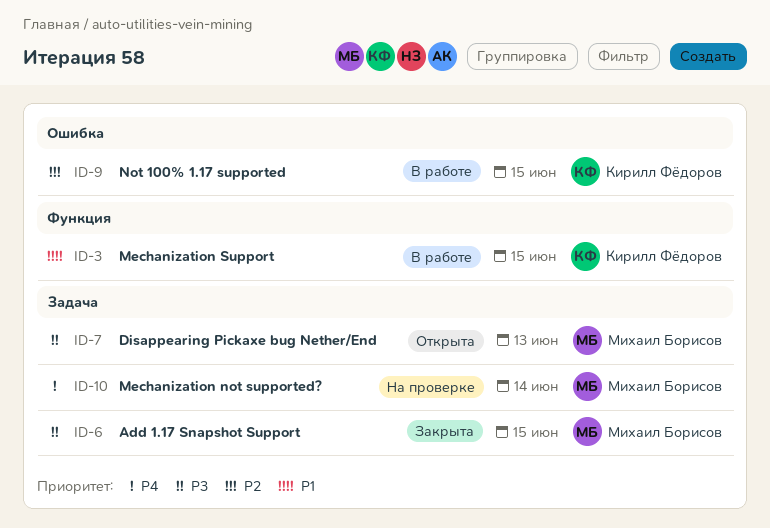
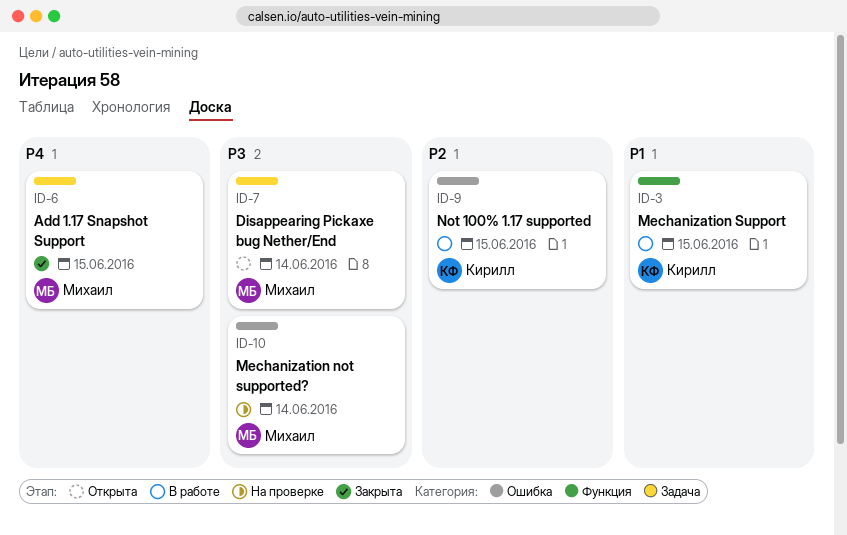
ID-6, priority: P3 -> P4
ID-7, due: Jun 13 -> Jun 14
ID-10, priority: P4 -> P3
ID-10, label: Задача -> Ошибка

